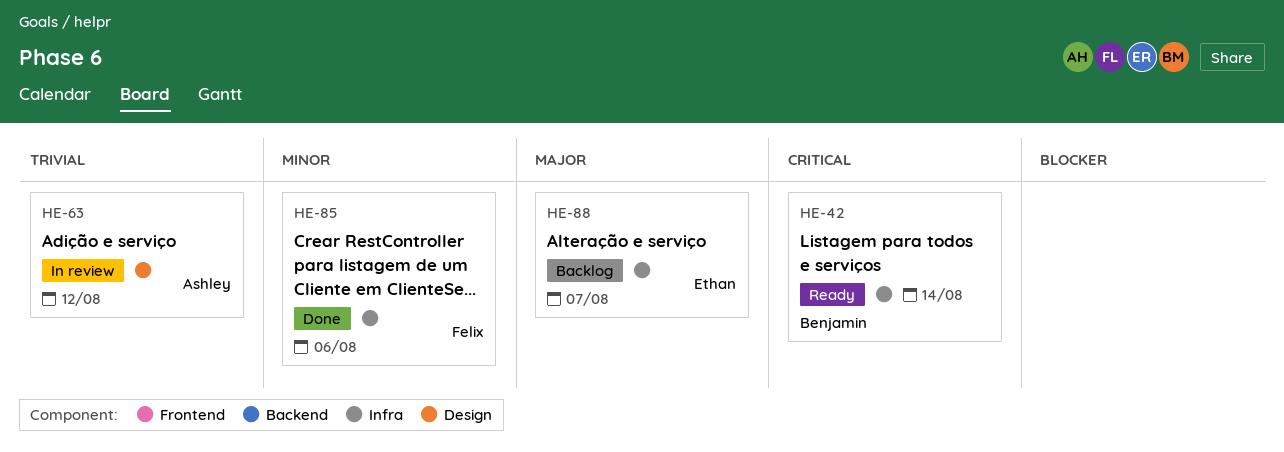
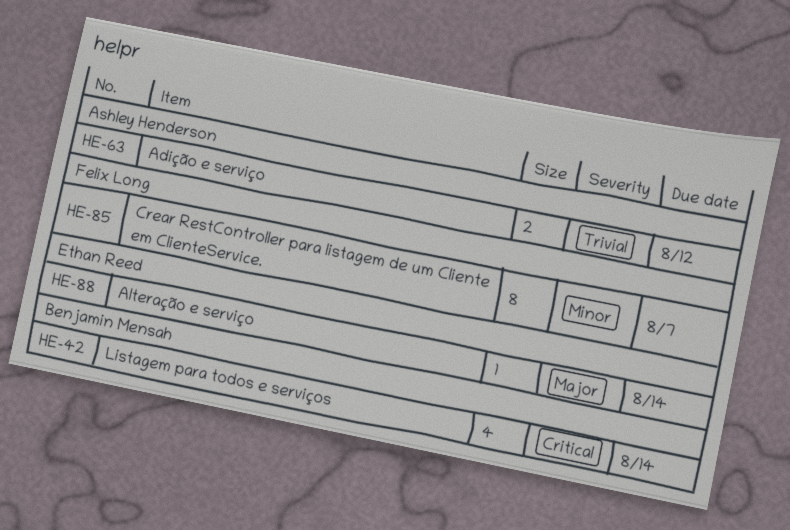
HE-85, due: Aug 6 -> Aug 7
HE-88, due: Aug 7 -> Aug 14

